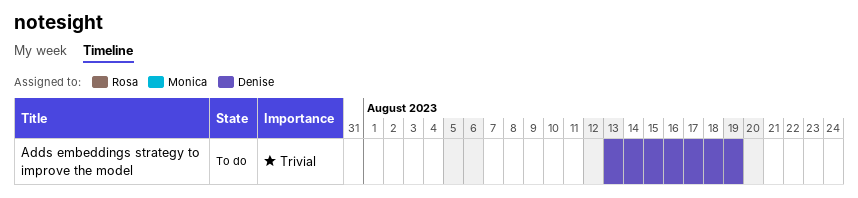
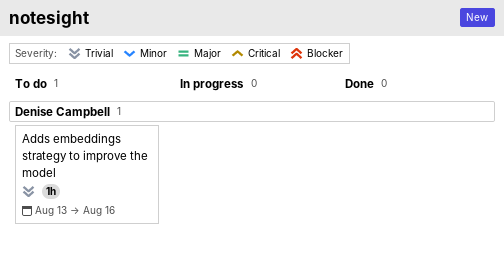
Adds embeddings strategy to improve the model, due: Aug 19 -> Aug 16

